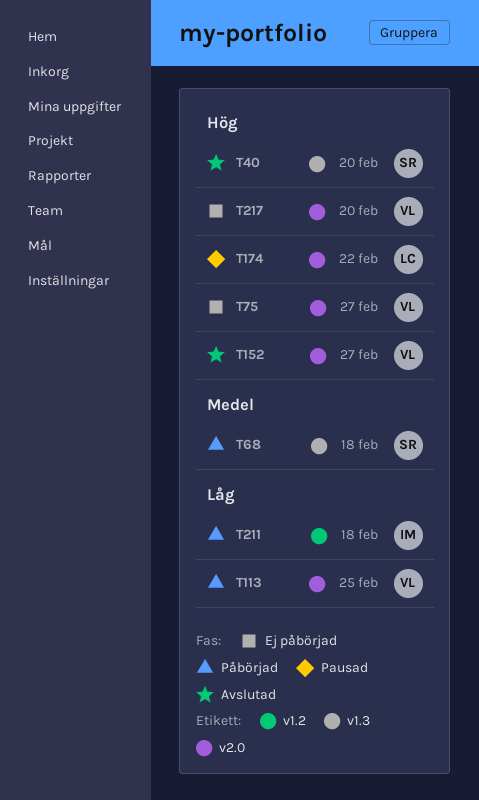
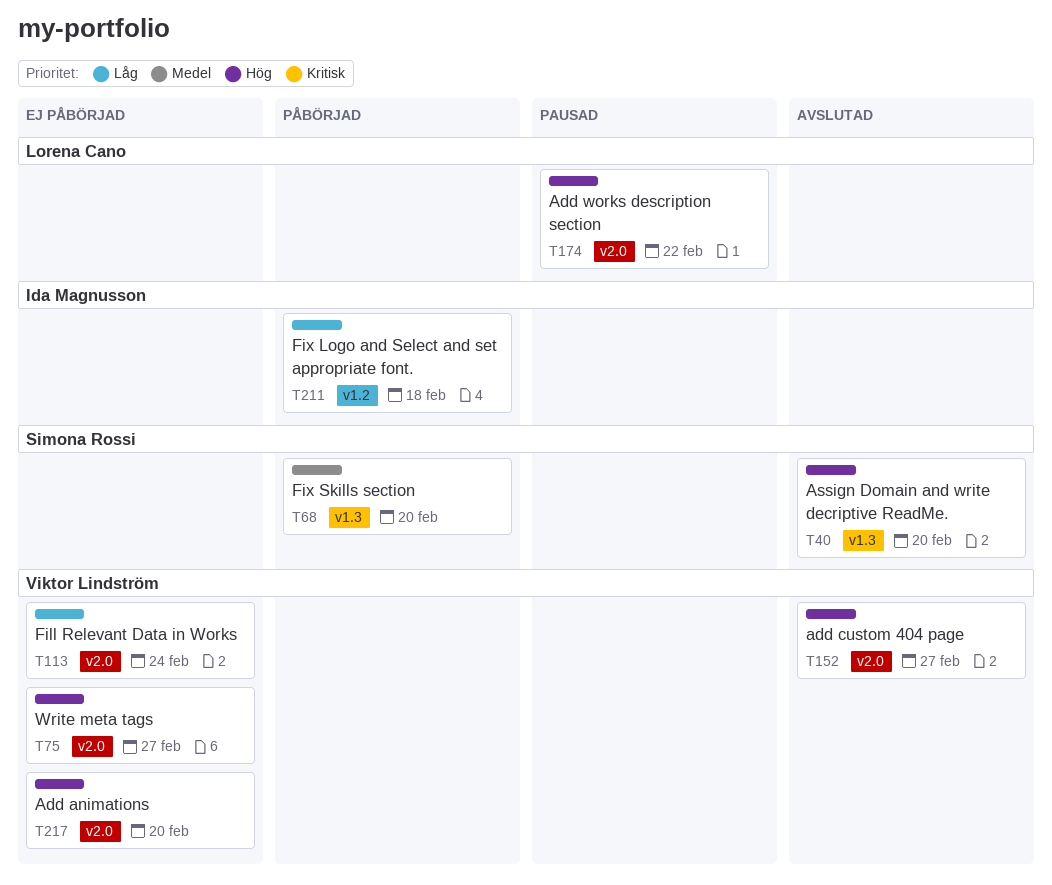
T68, due: Feb 18 -> Feb 20
T113, status: Påbörjad -> Ej påbörjad
T113, due: Feb 25 -> Feb 24

